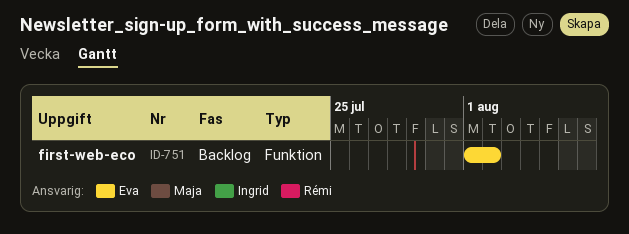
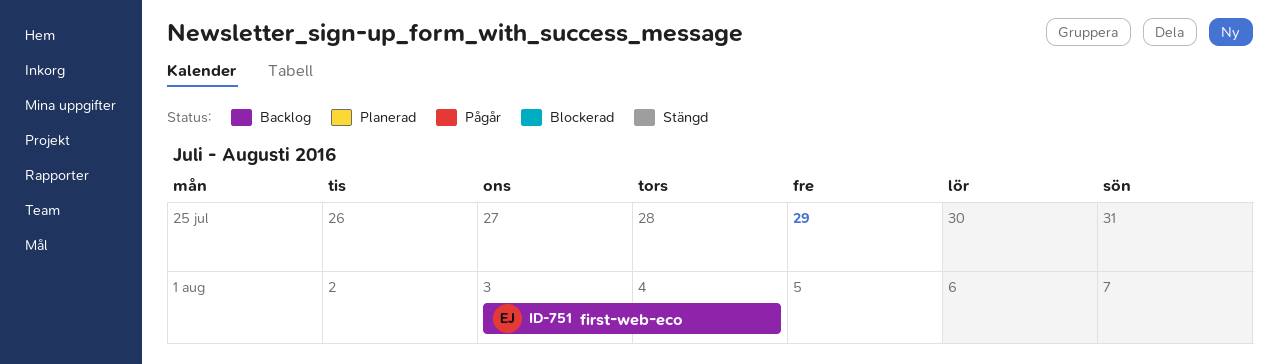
ID-751, start: Aug 1 -> Aug 3
ID-751, due: Aug 2 -> Aug 4

